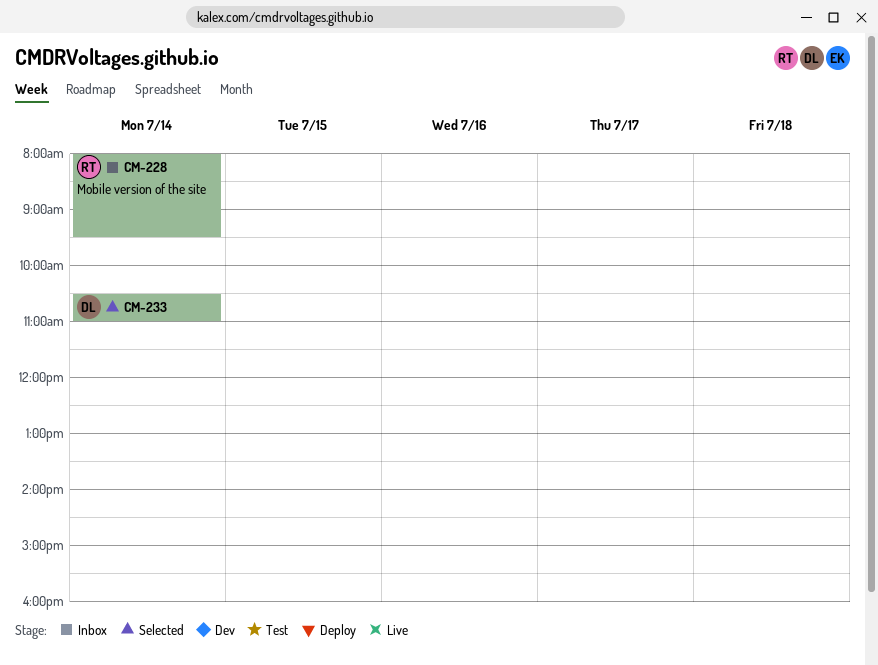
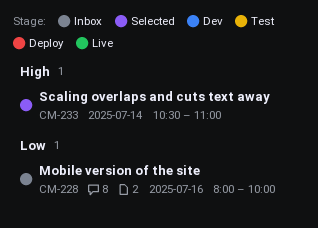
CM-228, day: Jul 14 -> Jul 16
CM-228, ends: 09:30 -> 10:00

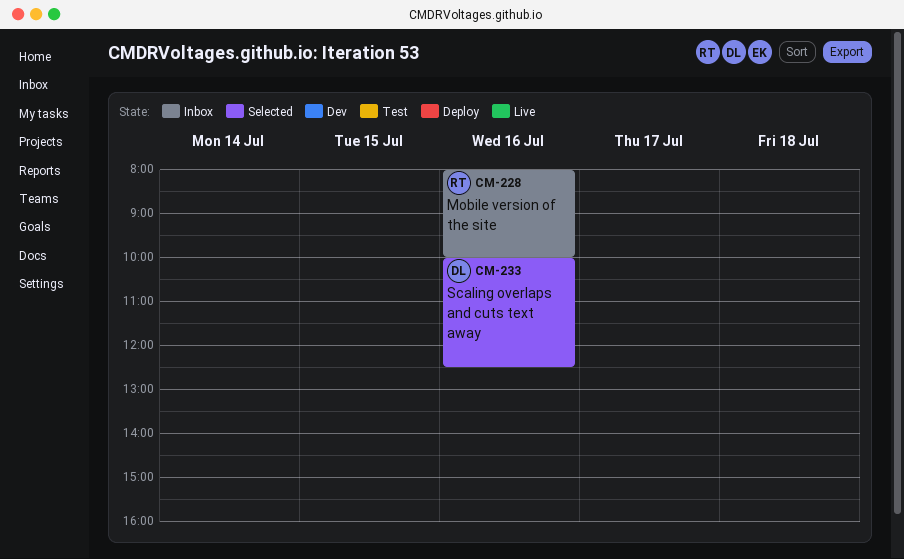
CM-233, day: Jul 14 -> Jul 16
CM-233, begins: 10:30 -> 10:00
CM-233, ends: 11:00 -> 12:30

